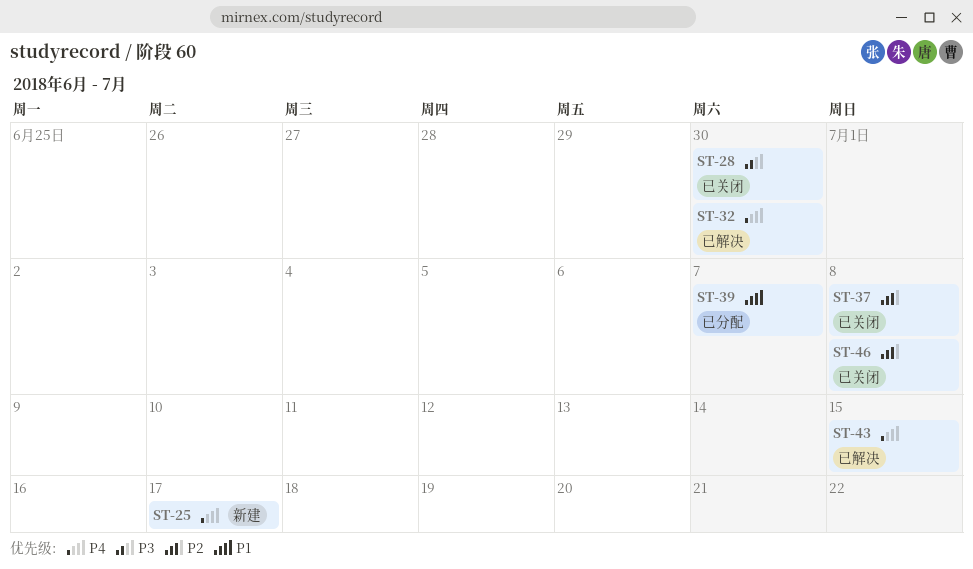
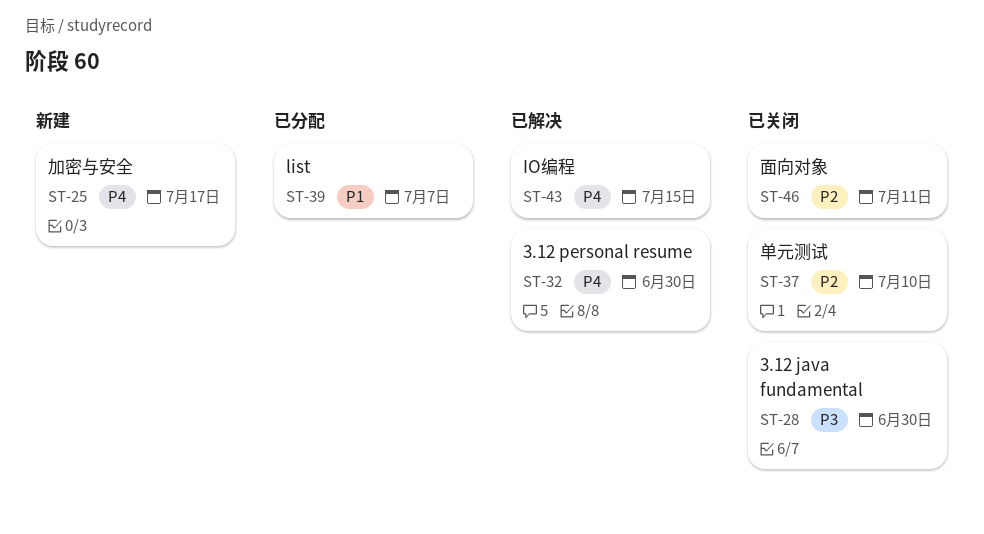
ST-37, due: Jul 8 -> Jul 10
ST-46, due: Jul 8 -> Jul 11

